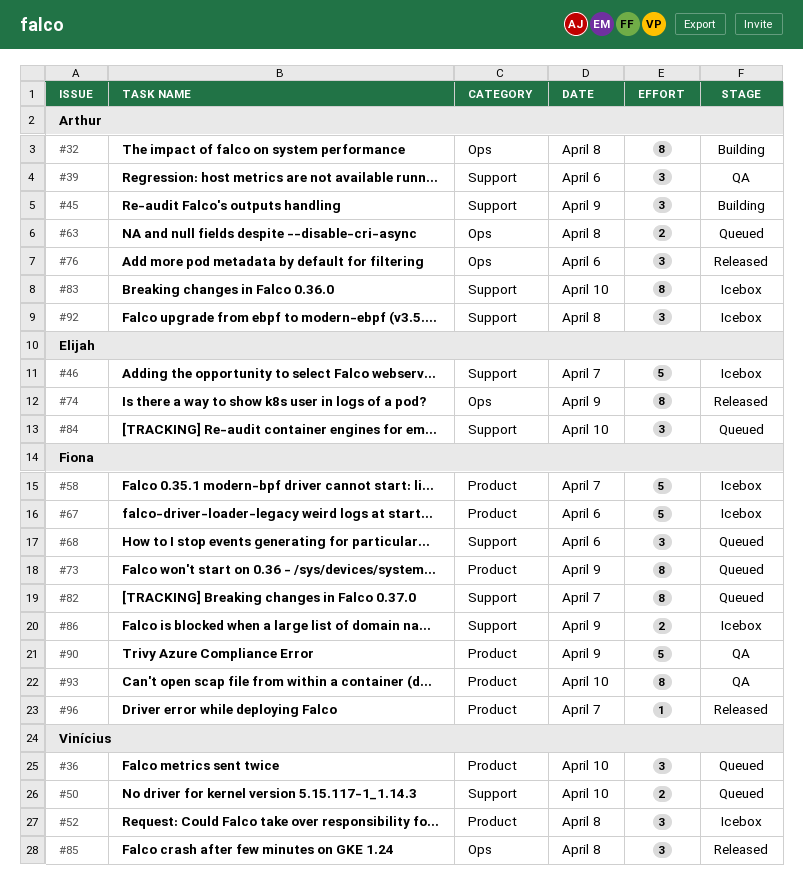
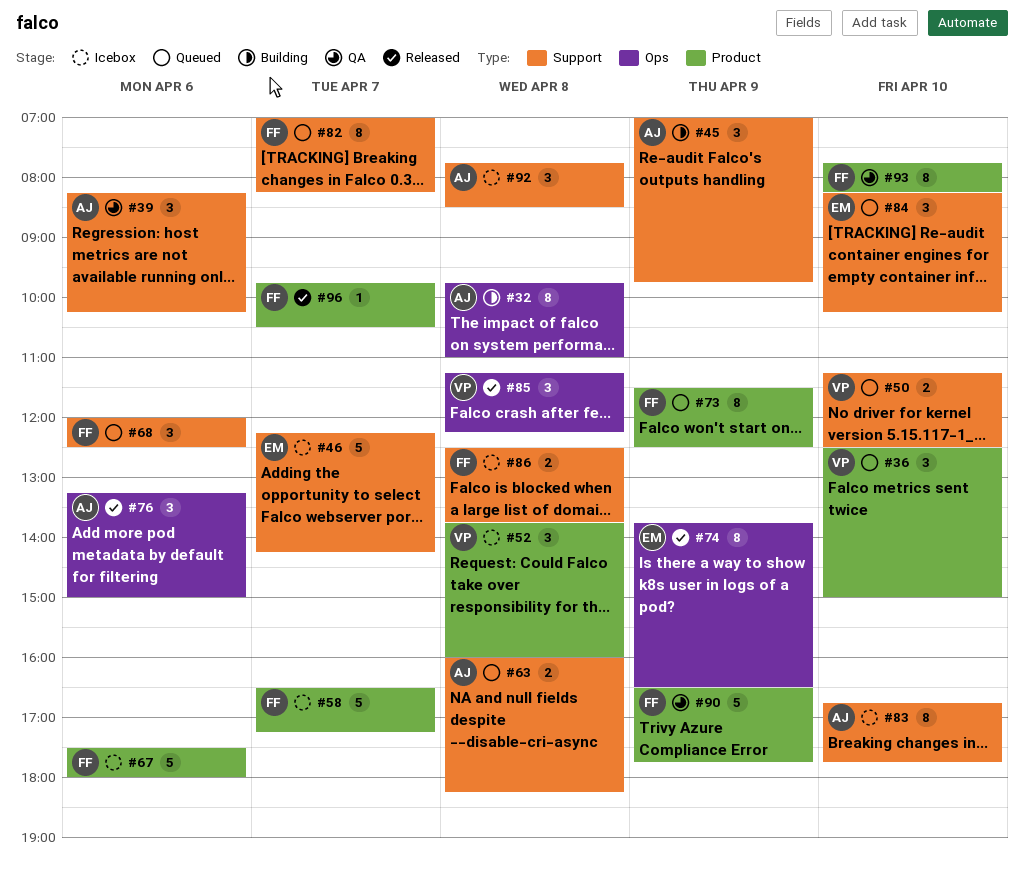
#63, label: Ops -> Support
#86, day: Apr 9 -> Apr 8

